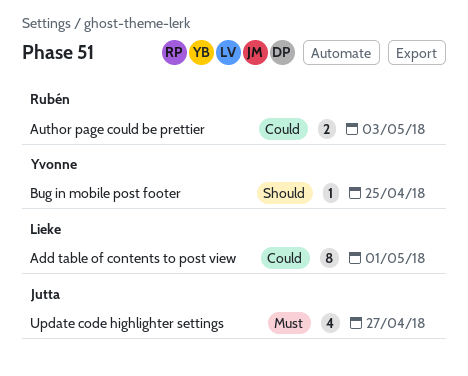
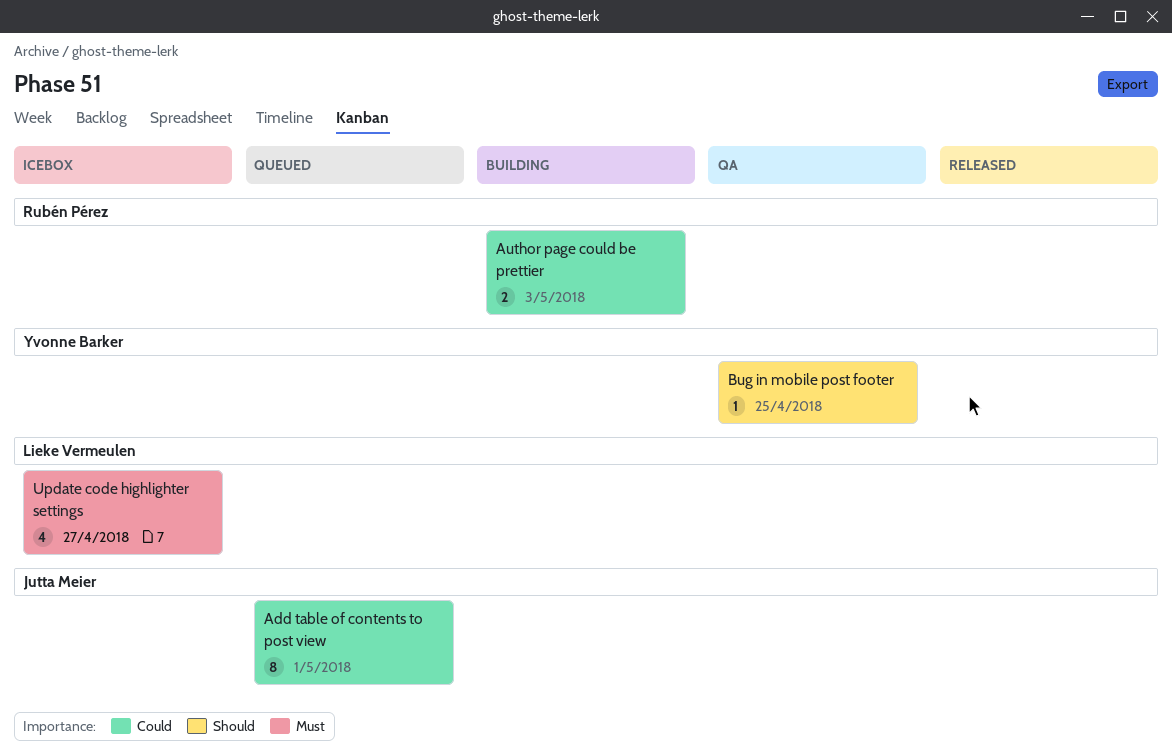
Add table of contents to post view, owner: Lieke Vermeulen -> Jutta Meier
Update code highlighter settings, owner: Jutta Meier -> Lieke Vermeulen

